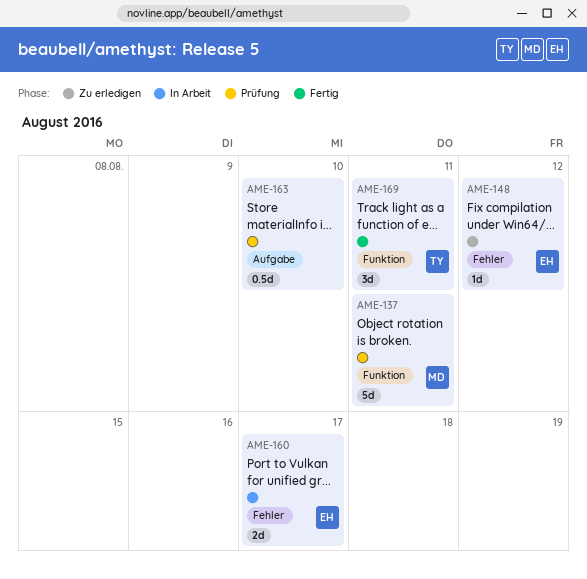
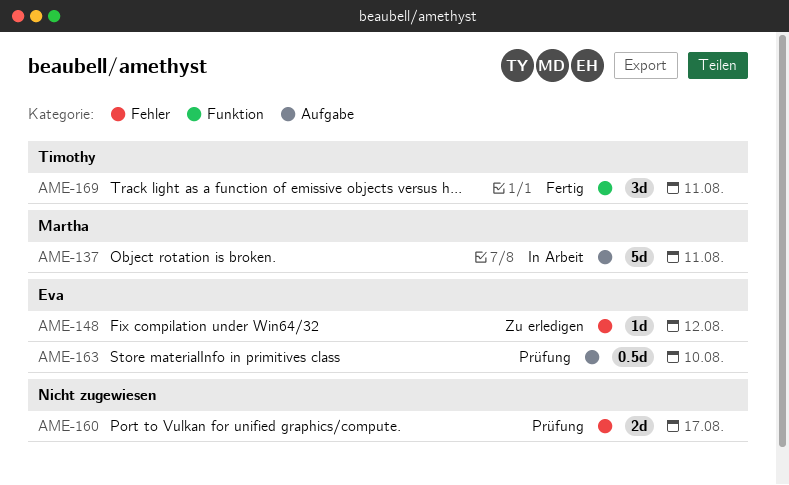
AME-137, status: Prüfung -> In Arbeit
AME-137, label: Funktion -> Aufgabe
AME-160, status: In Arbeit -> Prüfung
AME-160, owner: Eva -> none
AME-163, owner: none -> Eva

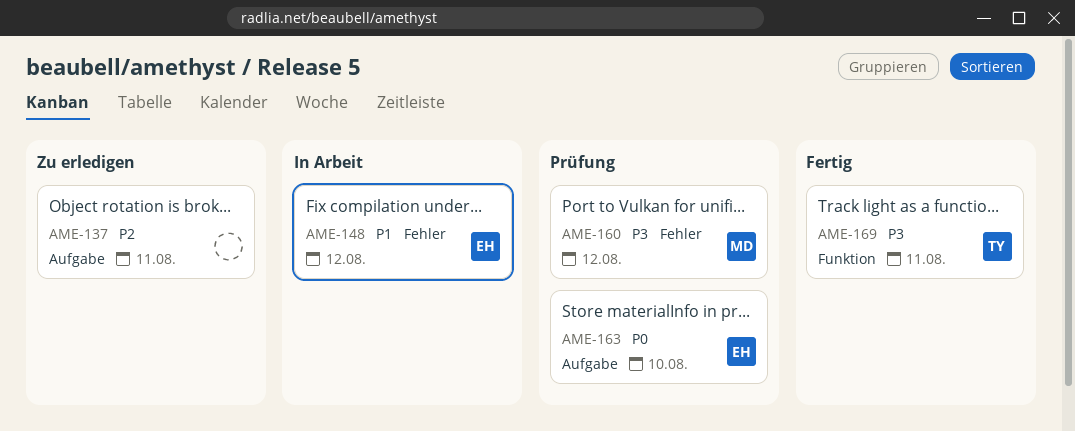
AME-137, status: In Arbeit -> Zu erledigen
AME-137, owner: Martha -> none
AME-148, status: Zu erledigen -> In Arbeit
AME-160, owner: none -> Martha
AME-160, due: Aug 17 -> Aug 12

